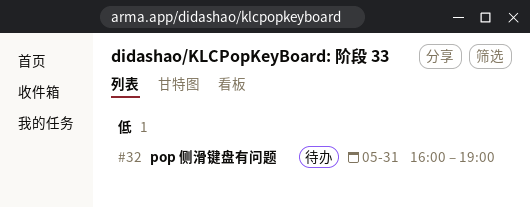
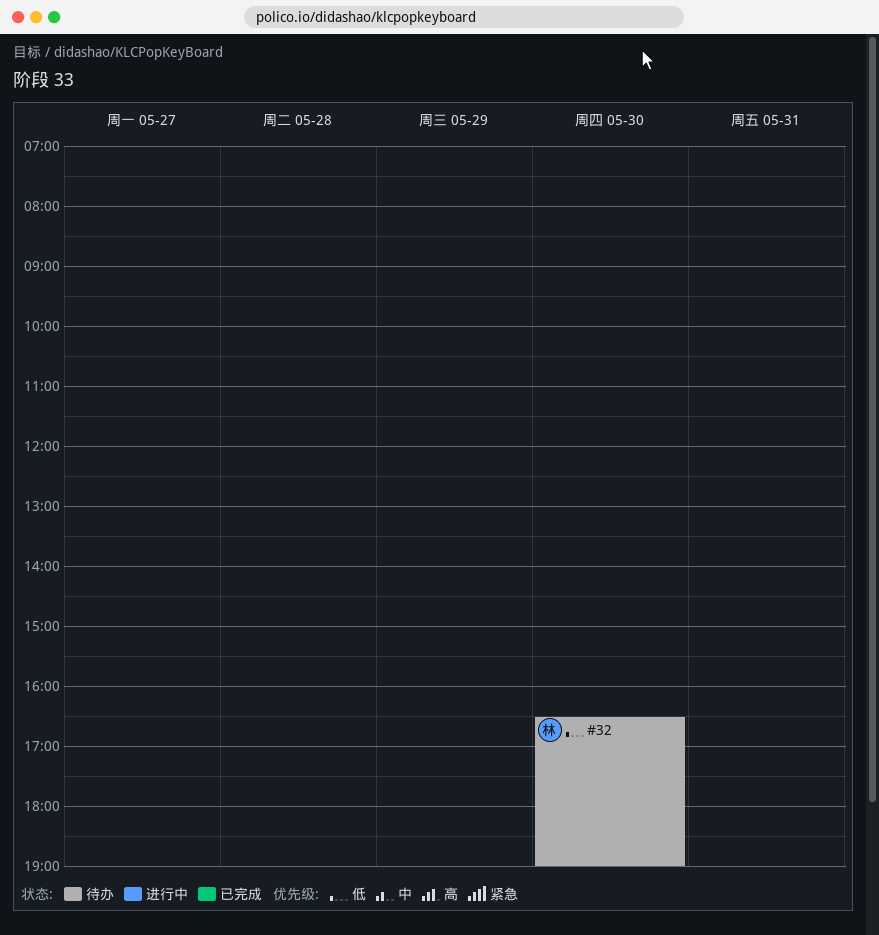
#32, day: May 31 -> May 30
#32, begins: 16:00 -> 16:30

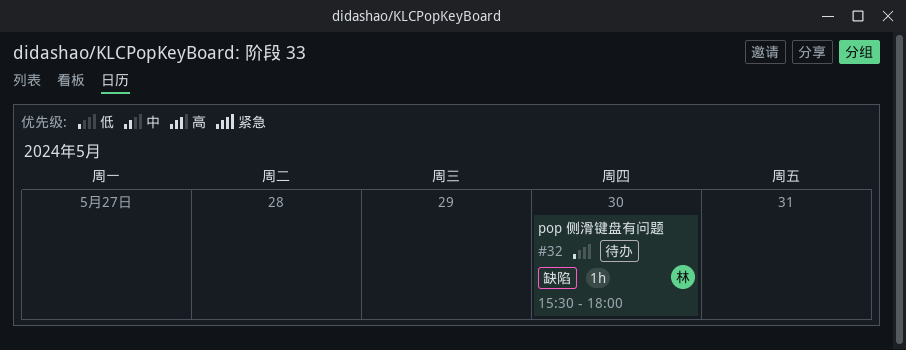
#32, begins: 16:30 -> 15:30
#32, ends: 19:00 -> 18:00

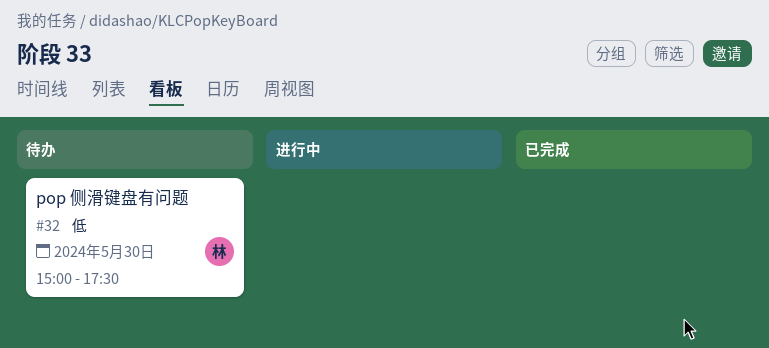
#32, begins: 15:30 -> 15:00
#32, ends: 18:00 -> 17:30

